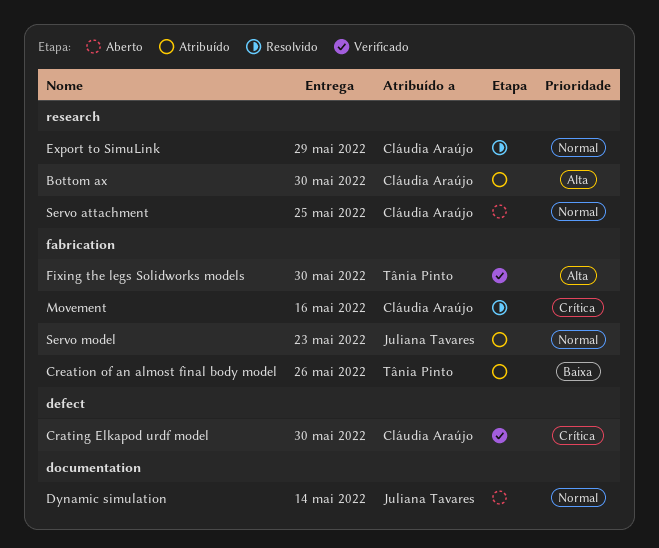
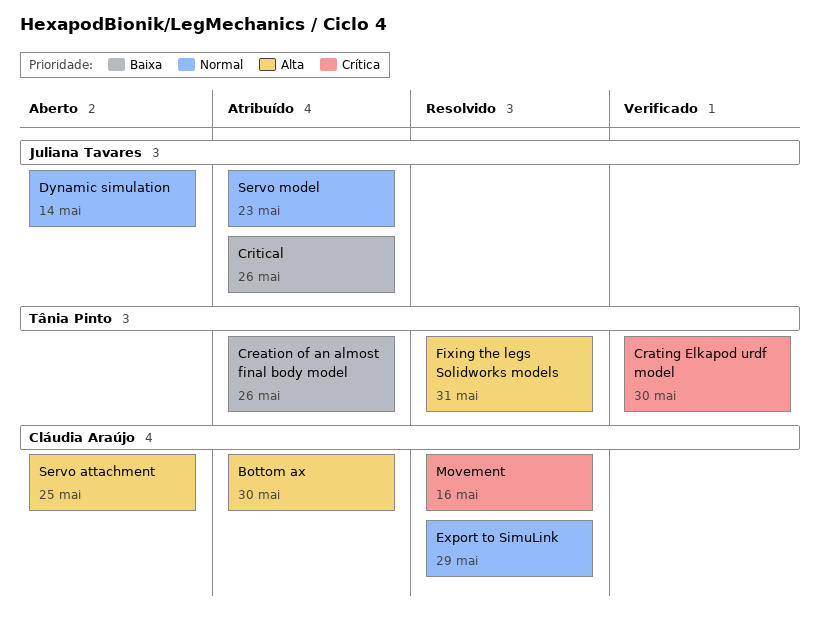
Crating Elkapod urdf model, owner: Cláudia Araújo -> Tânia Pinto
Critical: none -> present
Fixing the legs Solidworks models, status: Verificado -> Resolvido
Fixing the legs Solidworks models, due: May 30 -> May 31
Servo attachment, priority: Normal -> Alta

